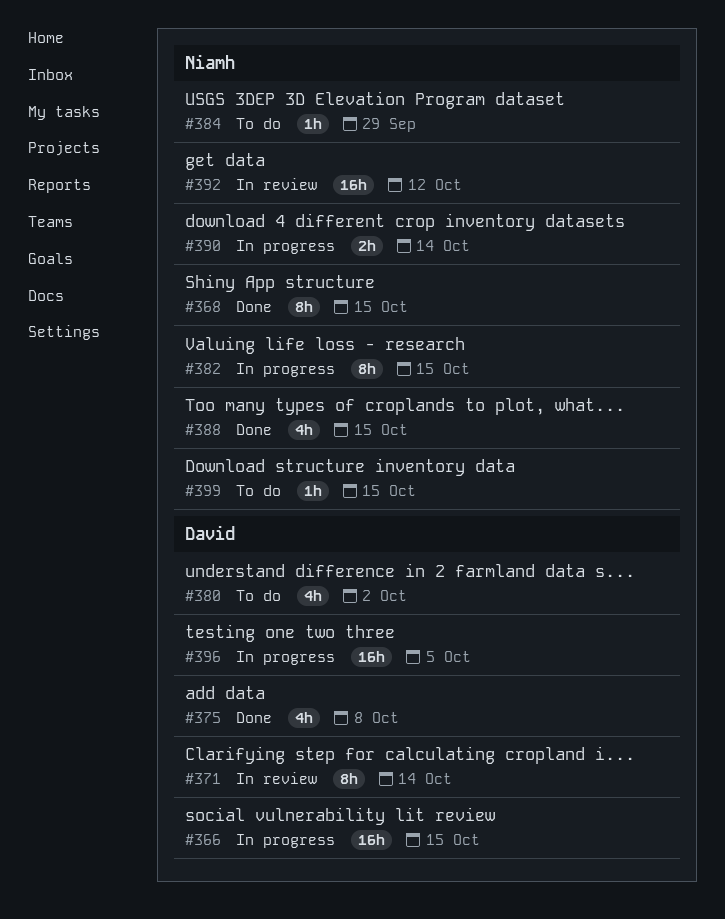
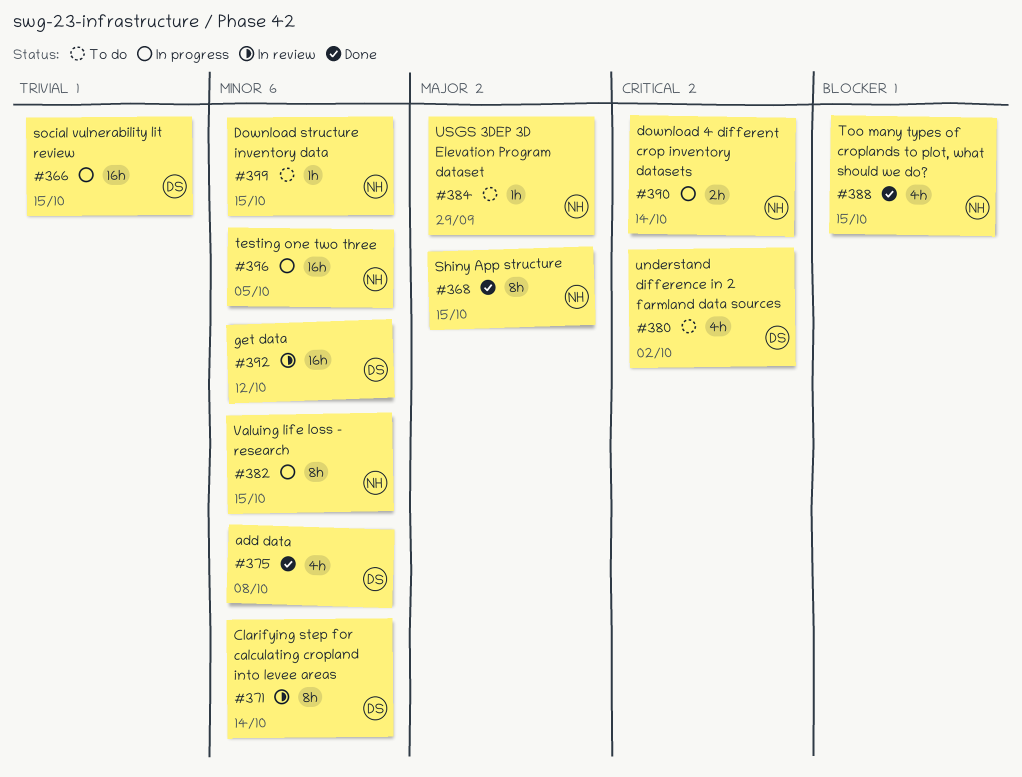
#392, owner: Niamh -> David
#396, owner: David -> Niamh

